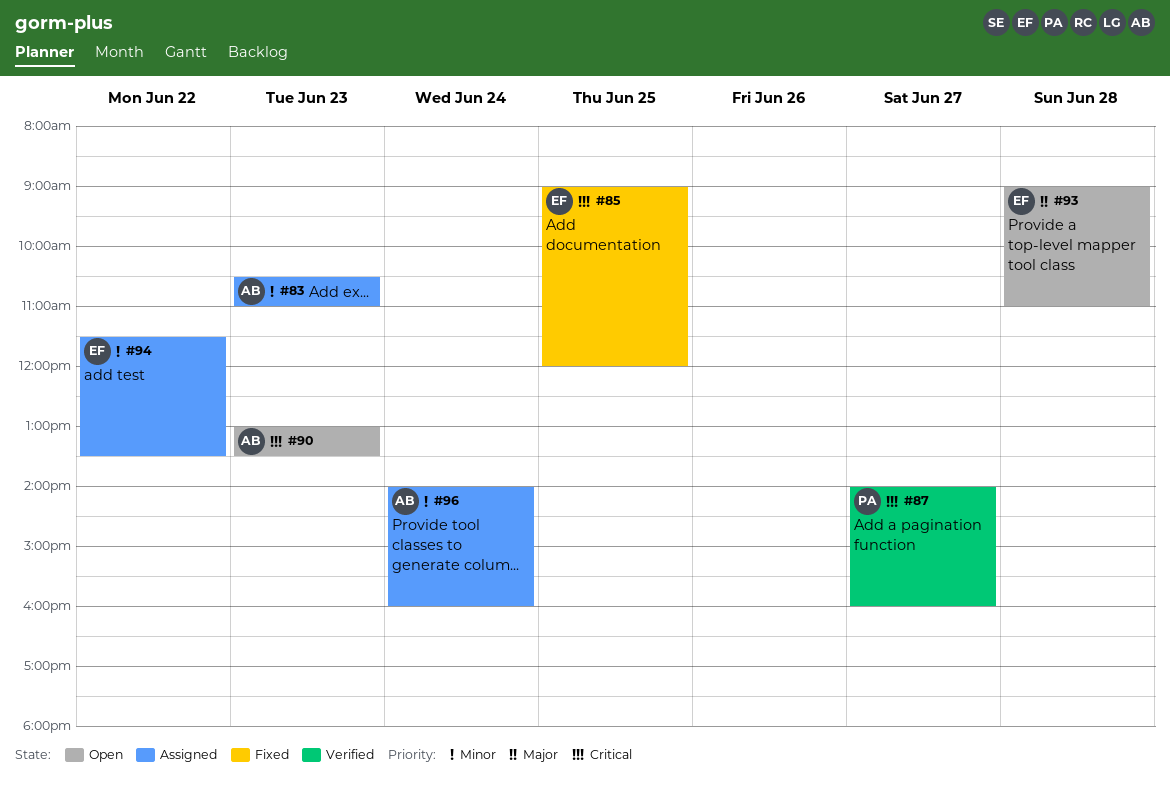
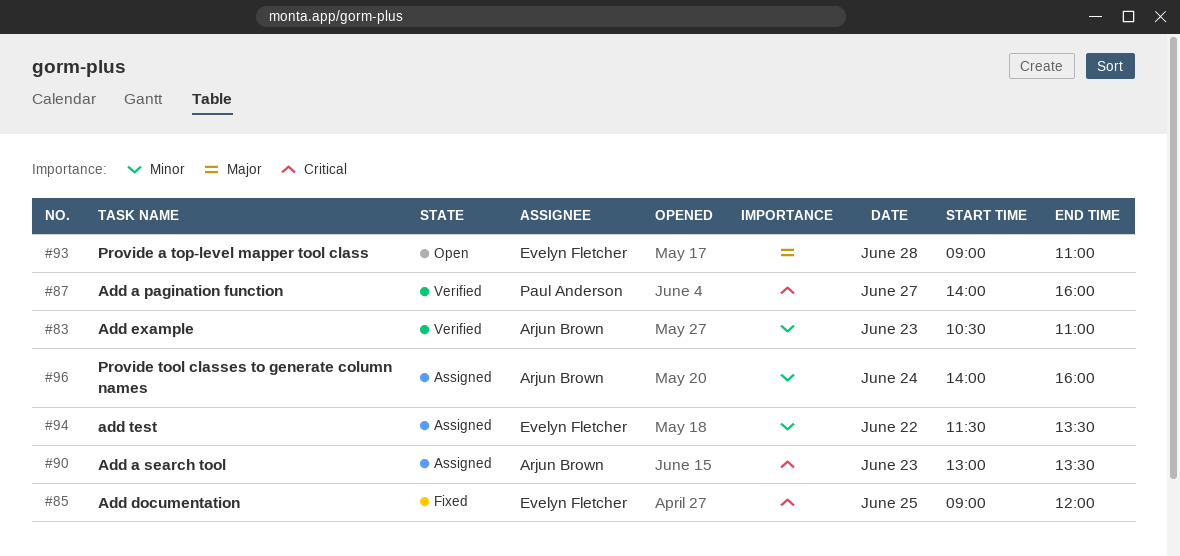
#83, status: Assigned -> Verified
#90, status: Open -> Assigned

